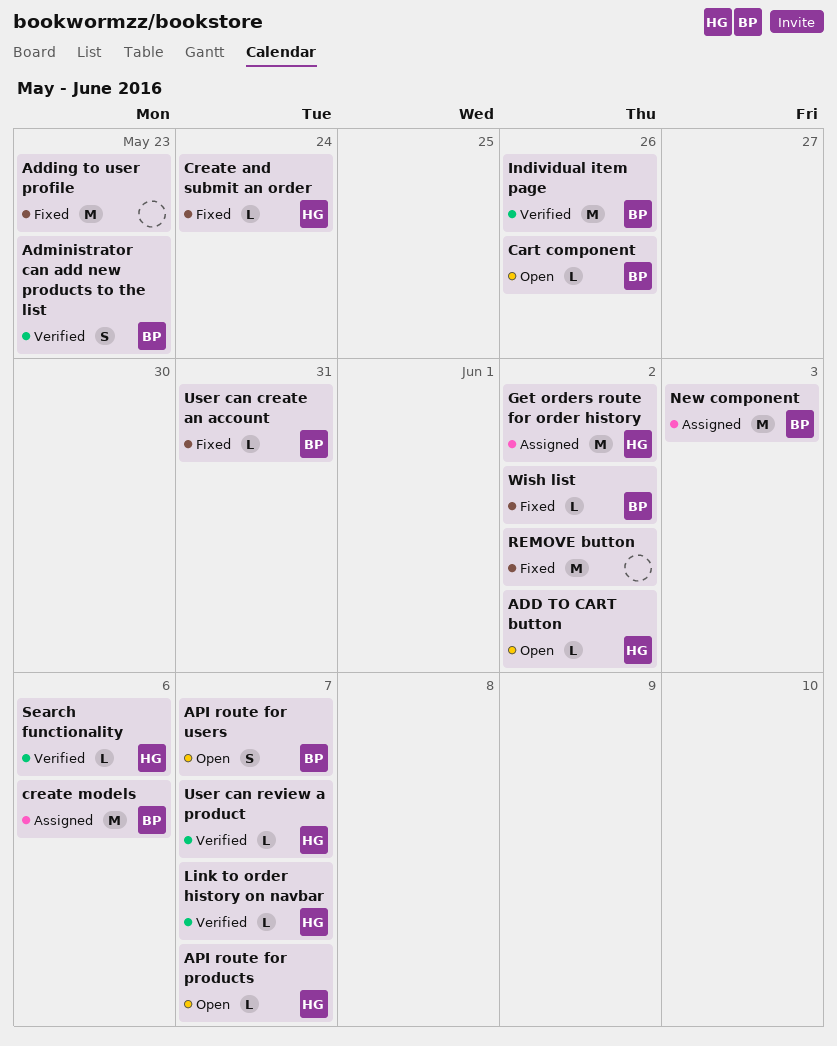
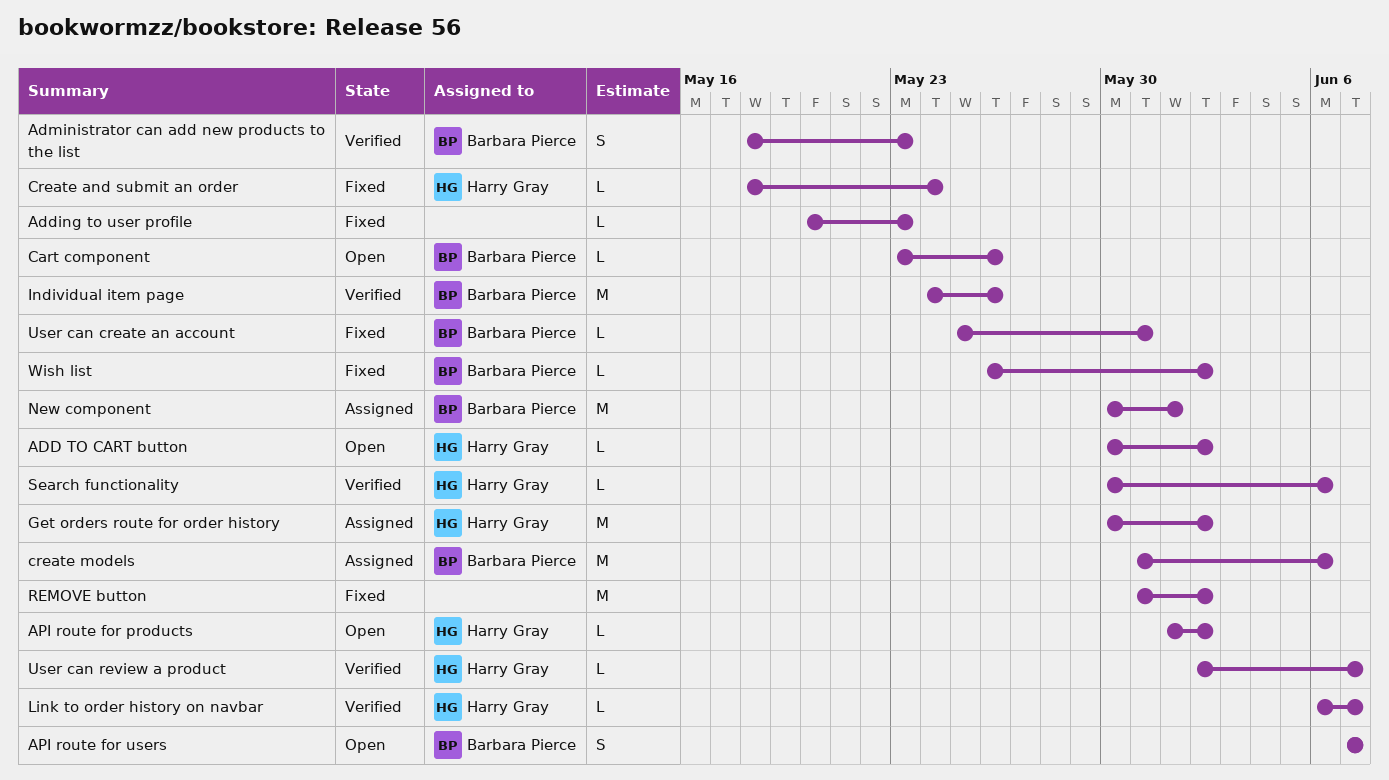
Adding to user profile, estimate: M -> L
API route for products, due: Jun 7 -> Jun 2
New component, due: Jun 3 -> Jun 1

